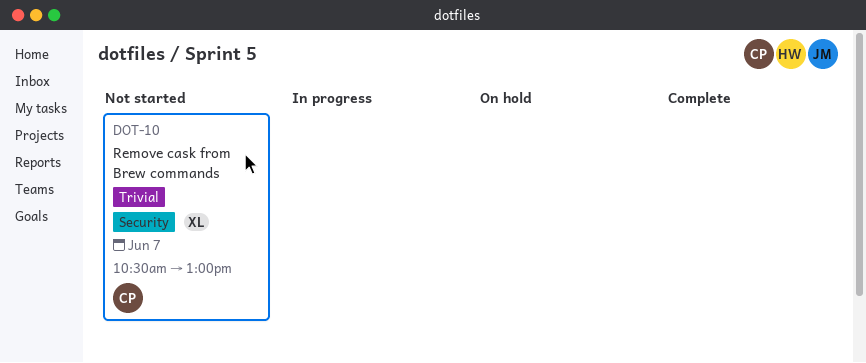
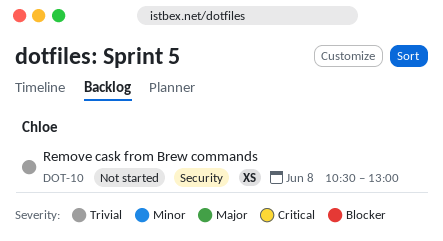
DOT-10, estimate: XL -> XS
DOT-10, day: Jun 7 -> Jun 8

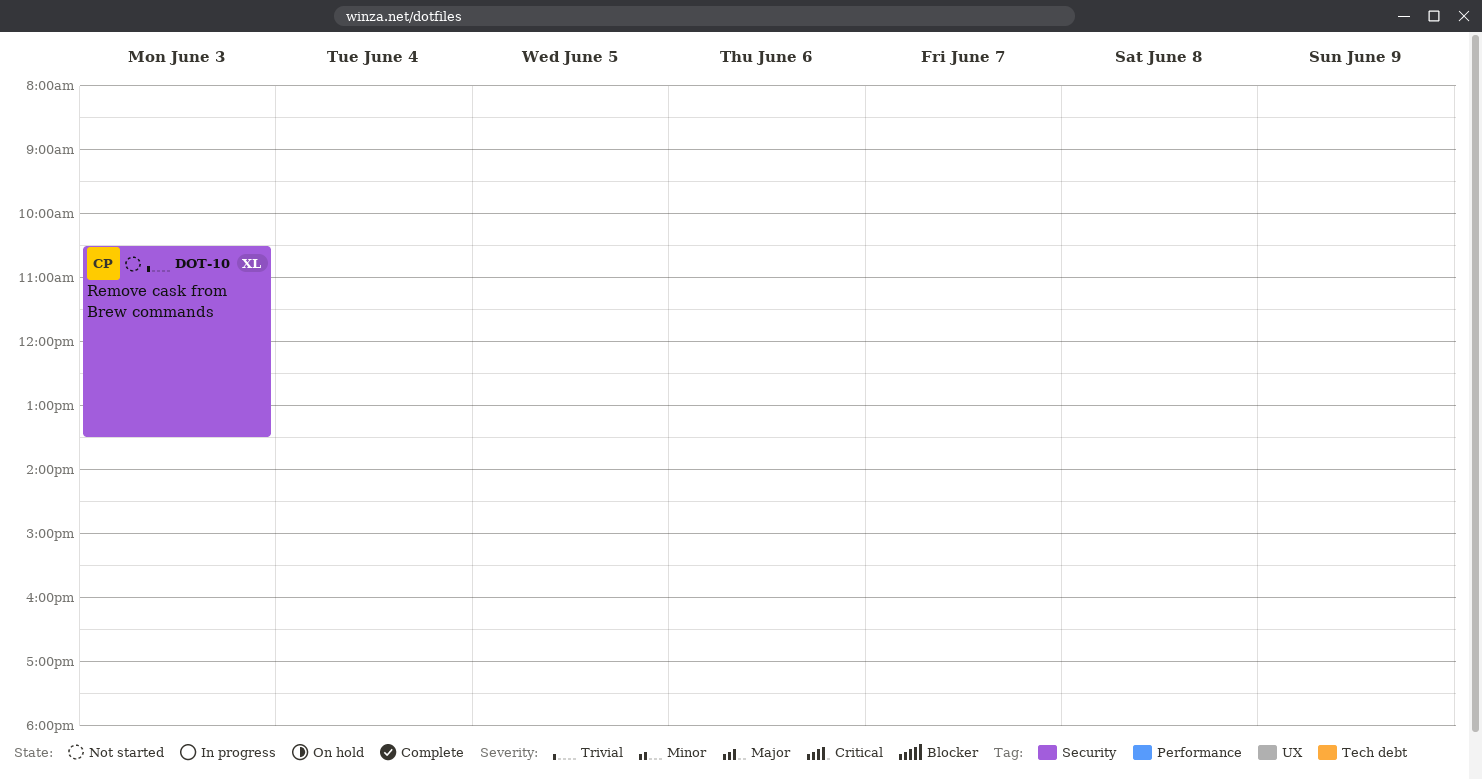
DOT-10, estimate: XS -> XL
DOT-10, day: Jun 8 -> Jun 3
DOT-10, ends: 13:00 -> 13:30

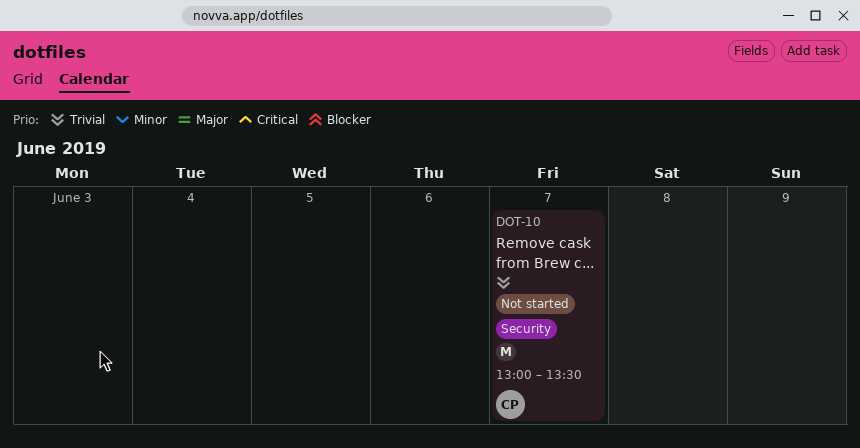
DOT-10, estimate: XL -> M
DOT-10, day: Jun 3 -> Jun 7
DOT-10, begins: 10:30 -> 13:00

